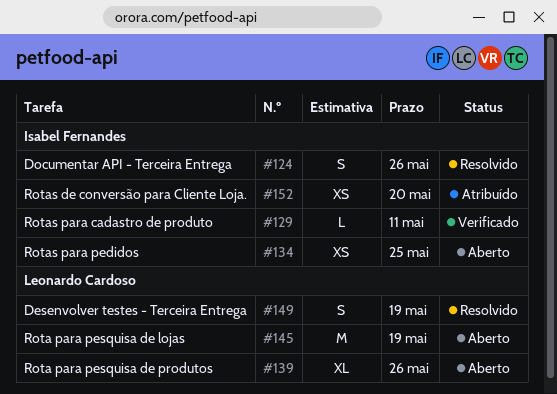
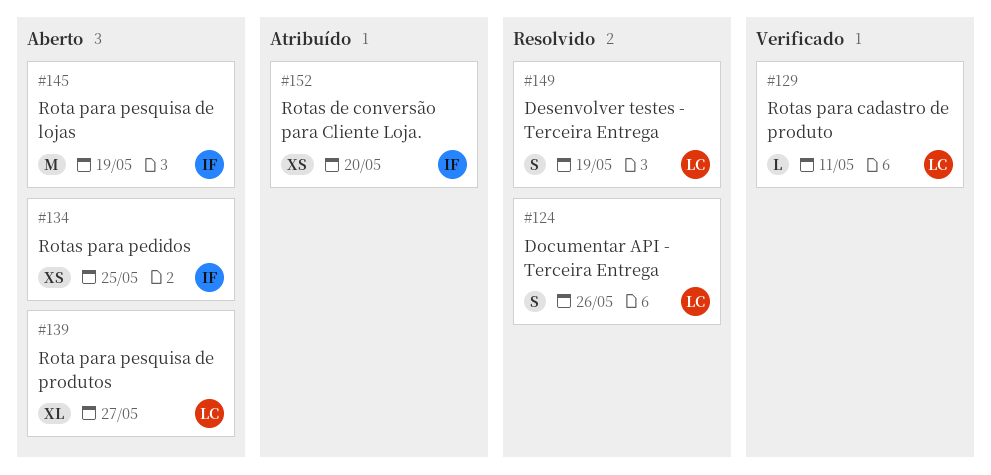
#124, owner: Isabel Fernandes -> Leonardo Cardoso
#129, owner: Isabel Fernandes -> Leonardo Cardoso
#139, due: May 26 -> May 27
#145, owner: Leonardo Cardoso -> Isabel Fernandes

